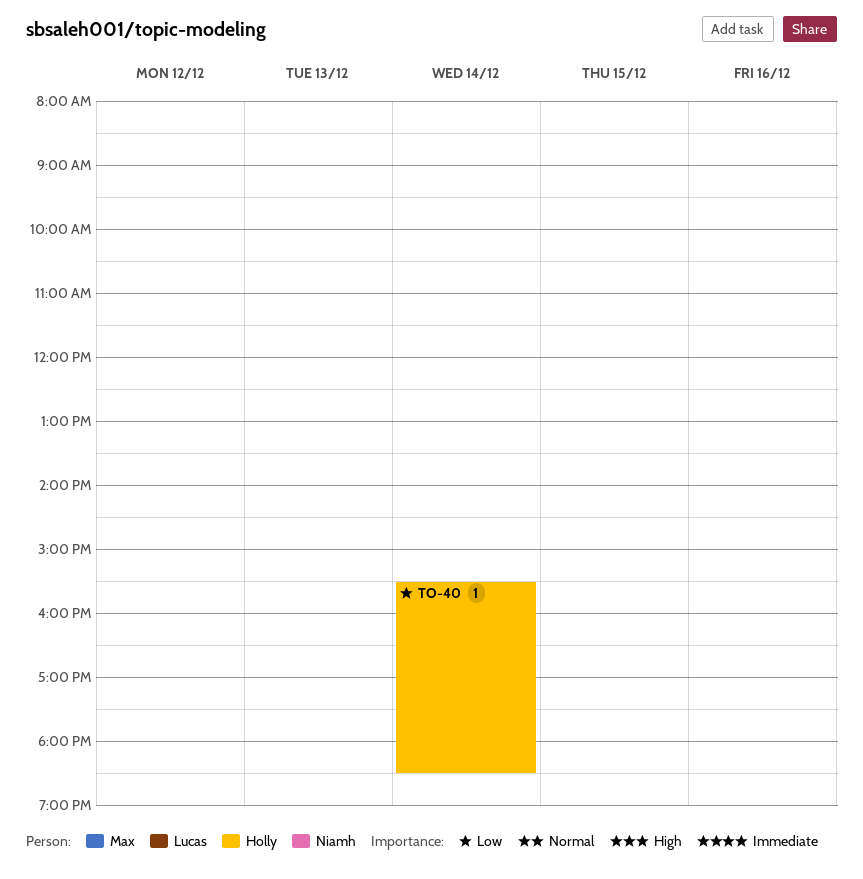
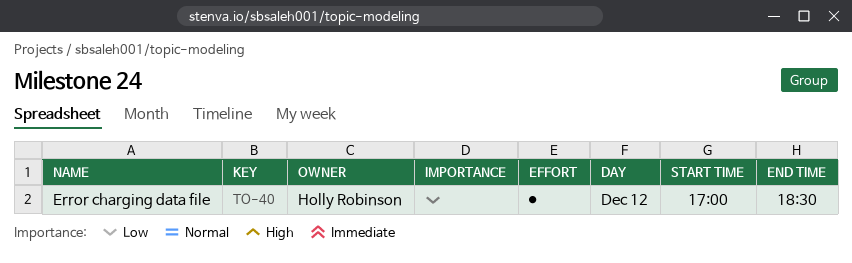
TO-40, day: Dec 14 -> Dec 12
TO-40, begins: 15:30 -> 17:00

